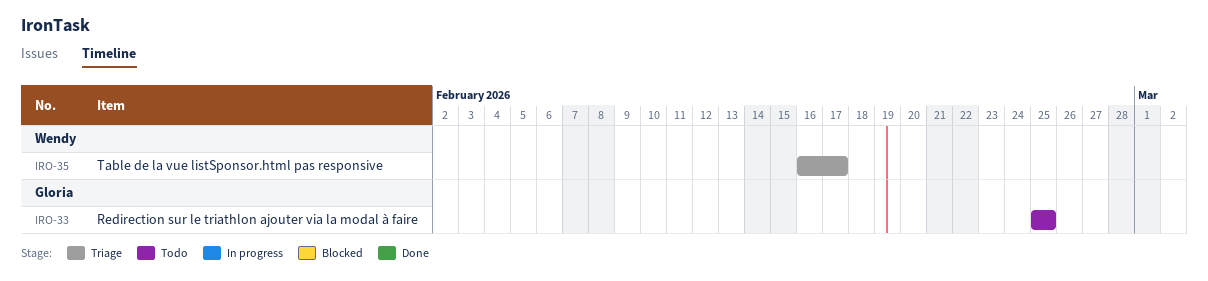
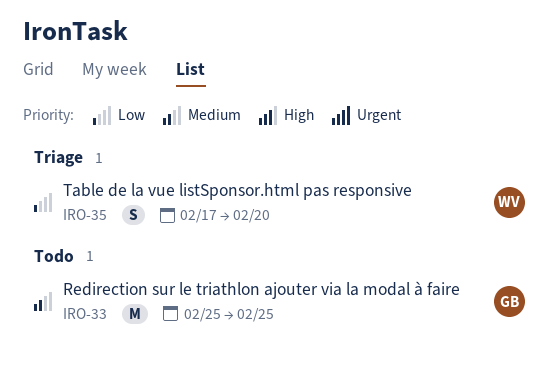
IRO-35, start: Feb 16 -> Feb 17
IRO-35, due: Feb 17 -> Feb 20

